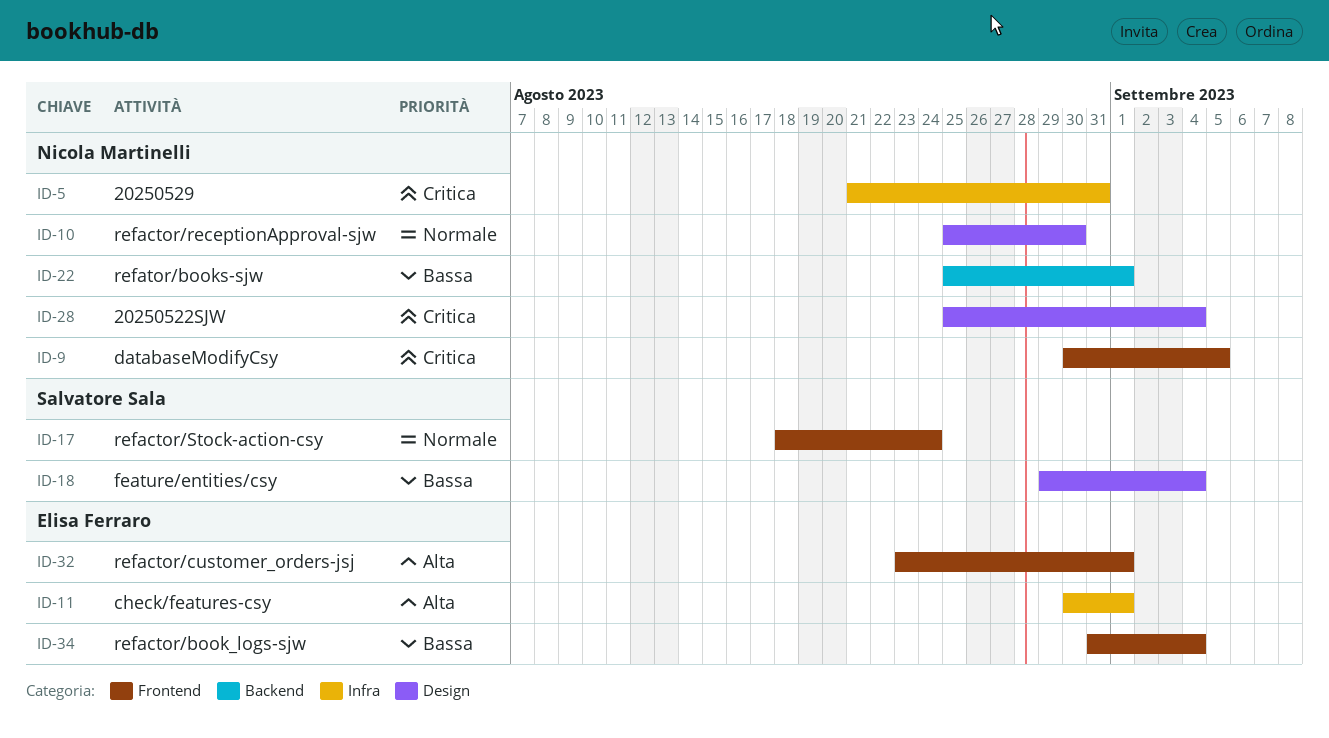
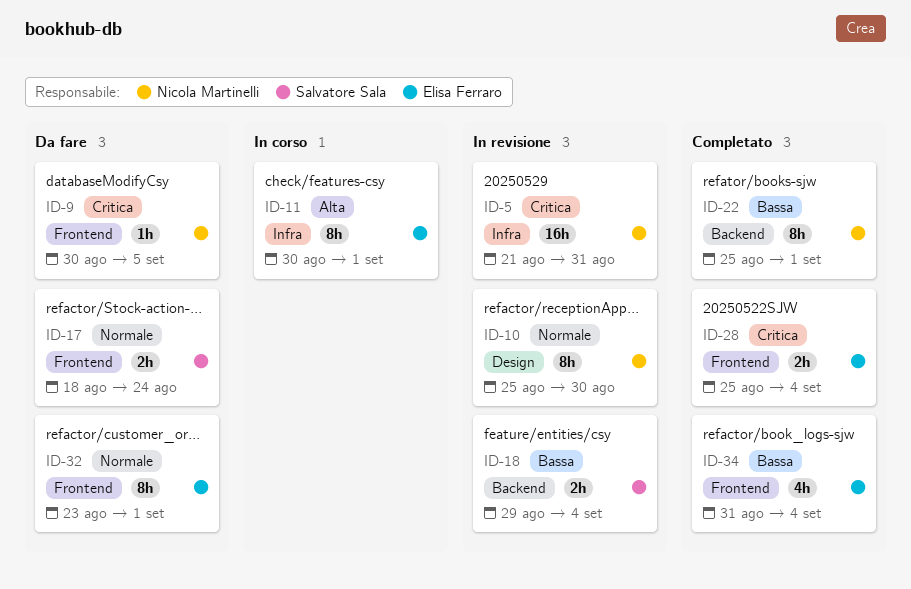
ID-18, label: Design -> Backend
ID-28, owner: Nicola Martinelli -> Elisa Ferraro
ID-28, label: Design -> Frontend
ID-32, priority: Alta -> Normale

